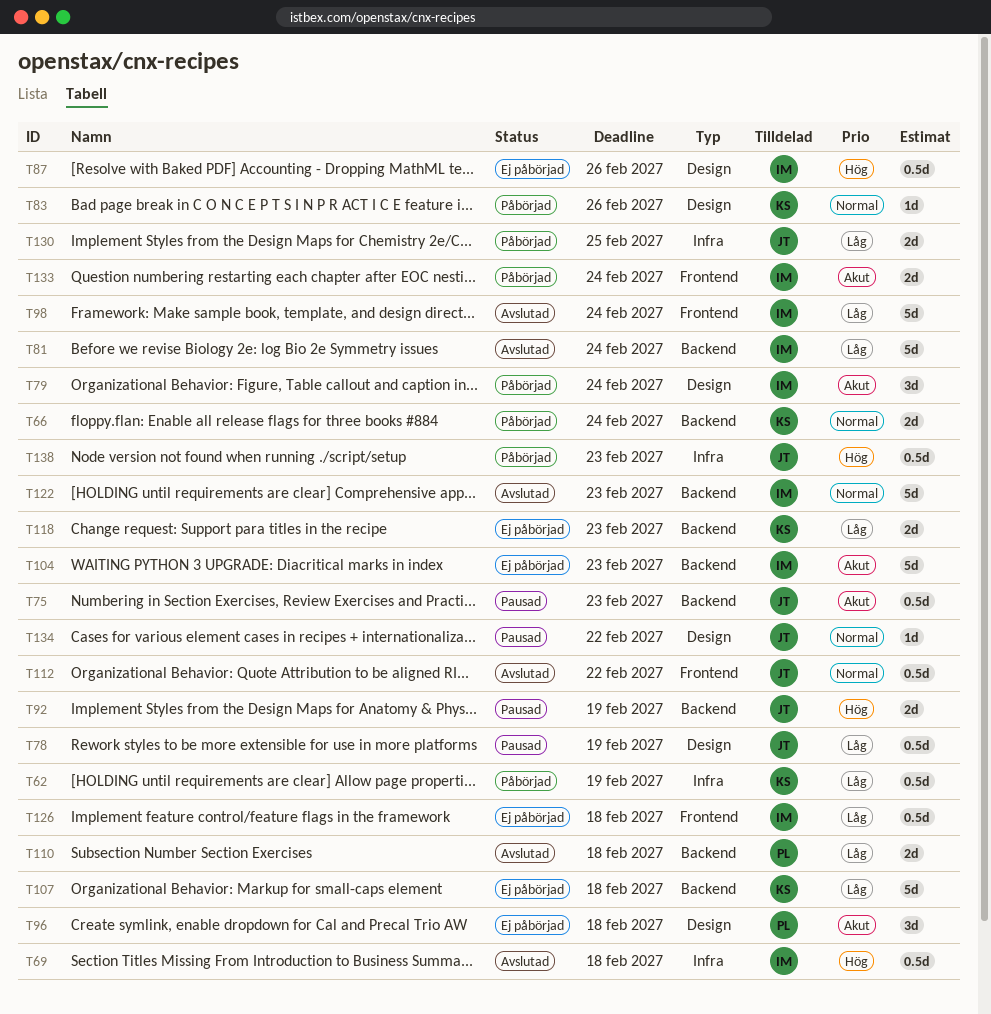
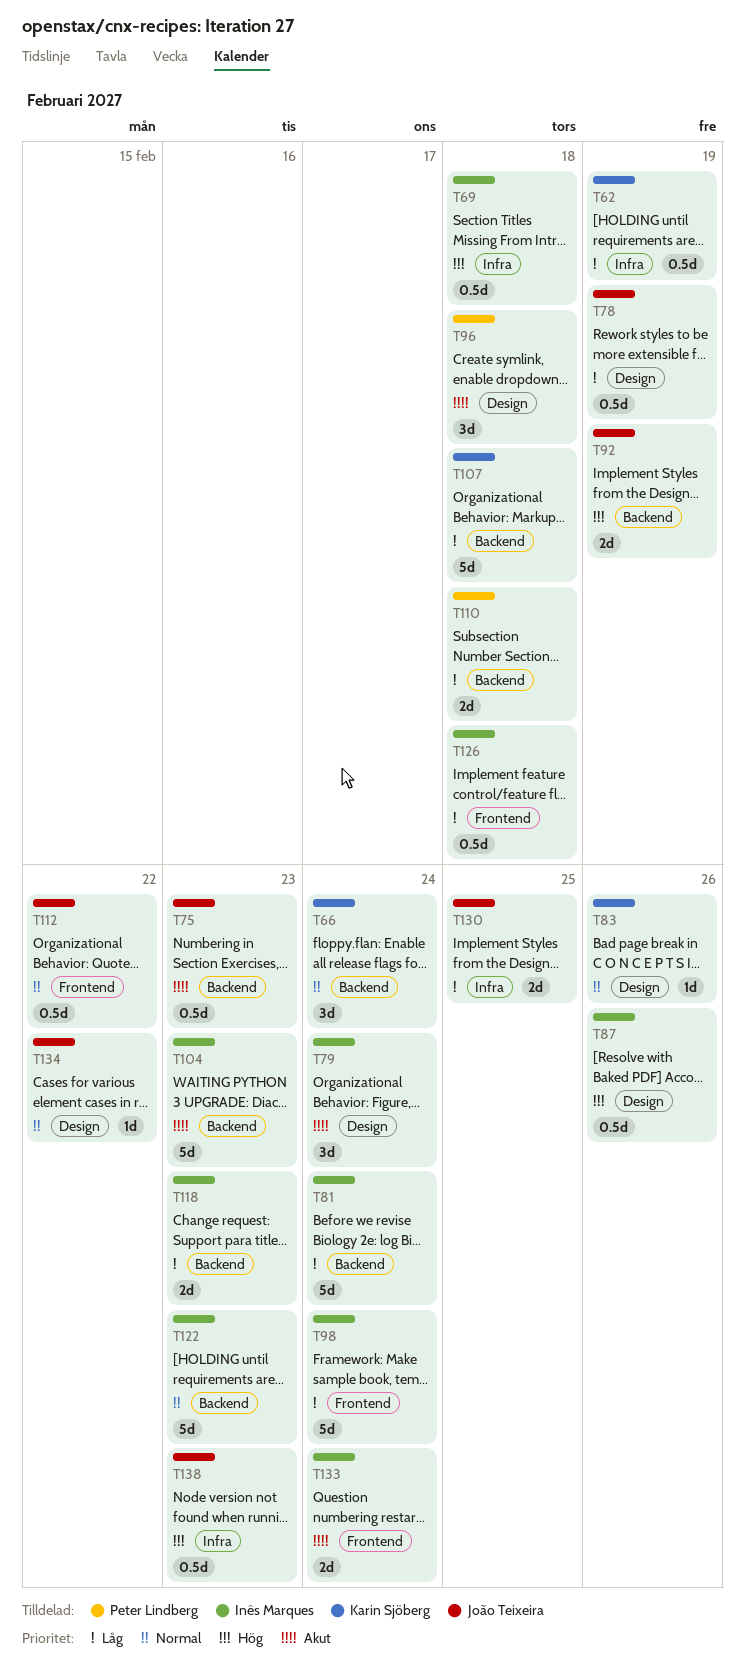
T66, estimate: 2d -> 3d
T118, owner: Karin Sjöberg -> Inês Marques

